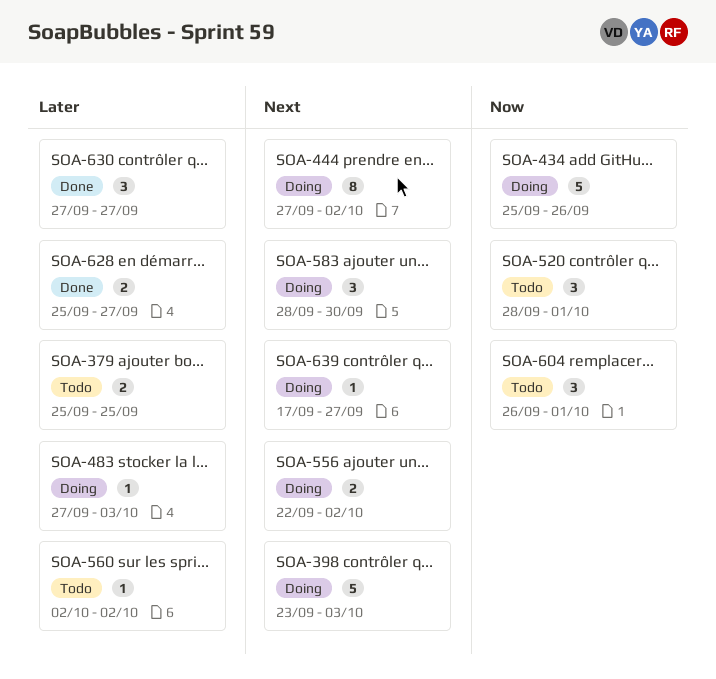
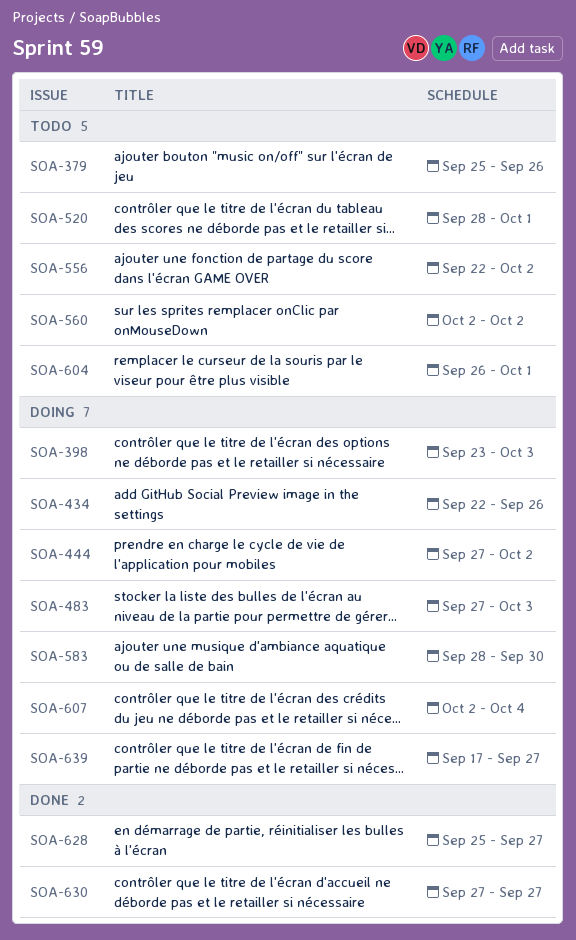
SOA-379, due: Sep 25 -> Sep 26
SOA-434, start: Sep 25 -> Sep 22
SOA-556, status: Doing -> Todo
SOA-607: none -> present

